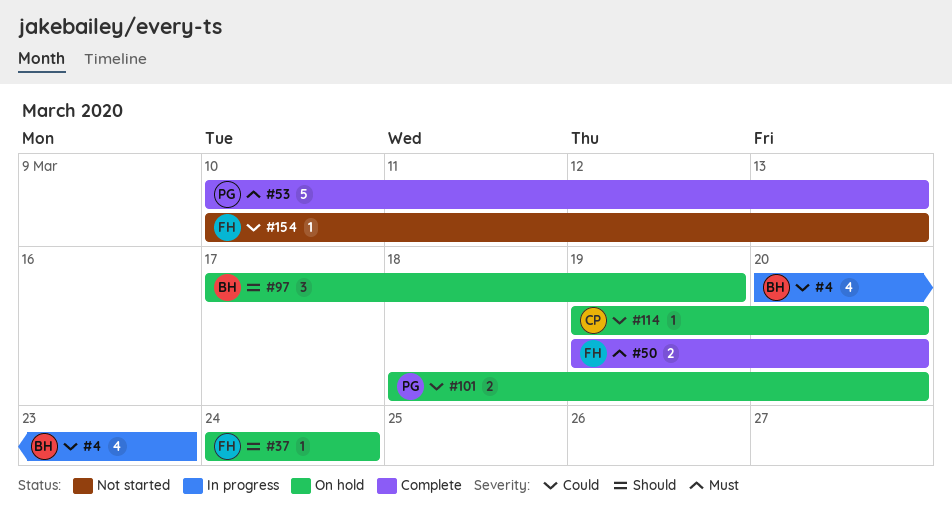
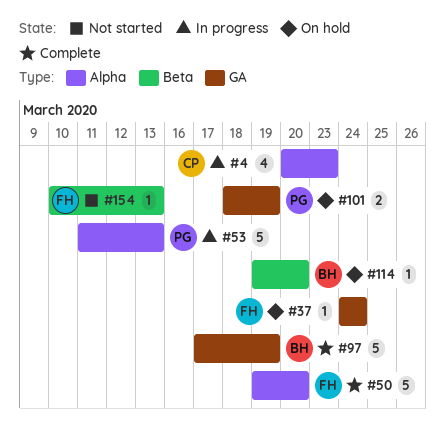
#4, owner: BH -> CP
#50, estimate: 2 -> 5
#53, status: Complete -> In progress
#53, start: Mar 10 -> Mar 11
#97, status: On hold -> Complete
#97, estimate: 3 -> 5
#101, due: Mar 20 -> Mar 19
#114, owner: CP -> BH

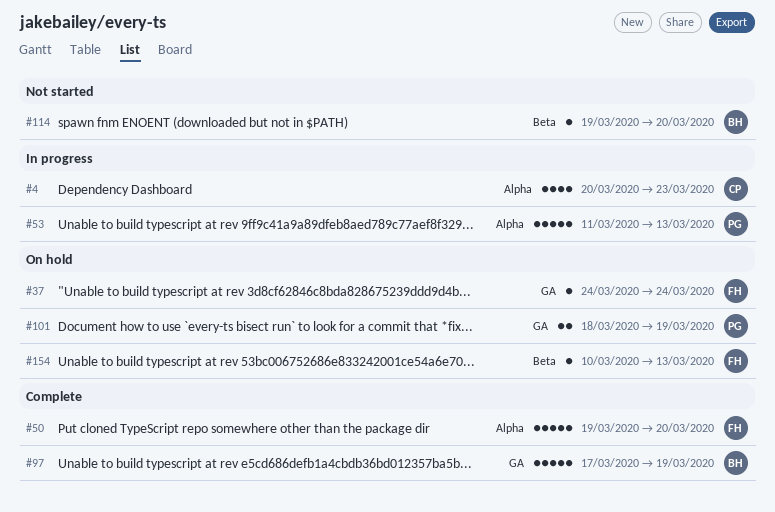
#114, status: On hold -> Not started
#154, status: Not started -> On hold

